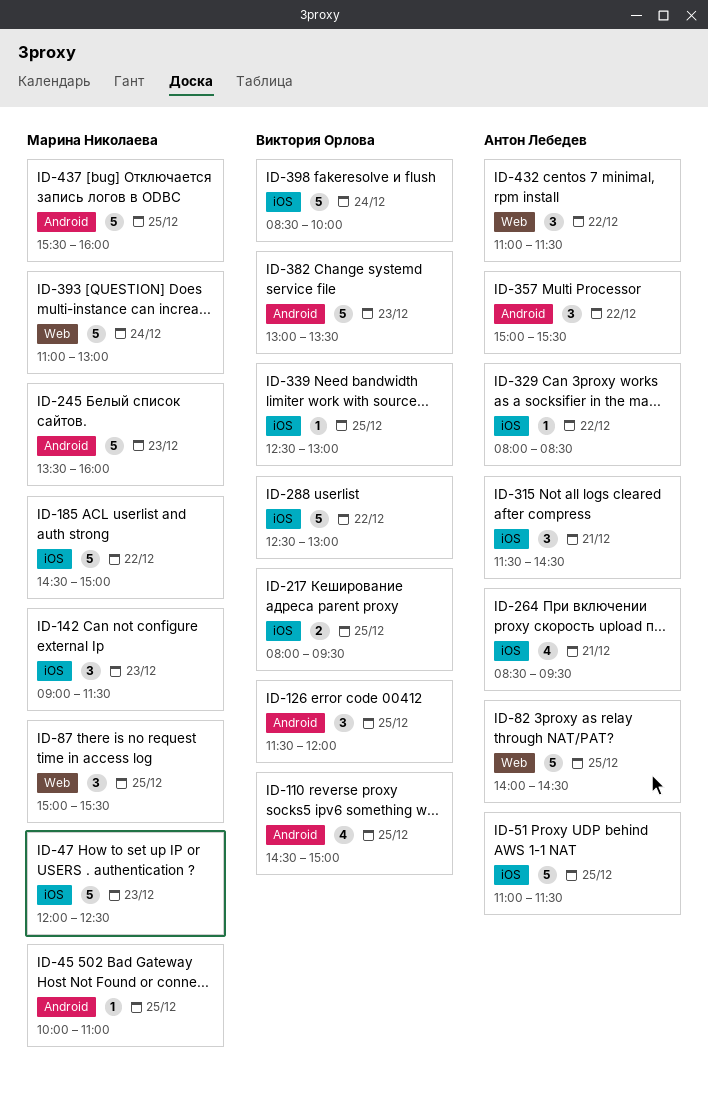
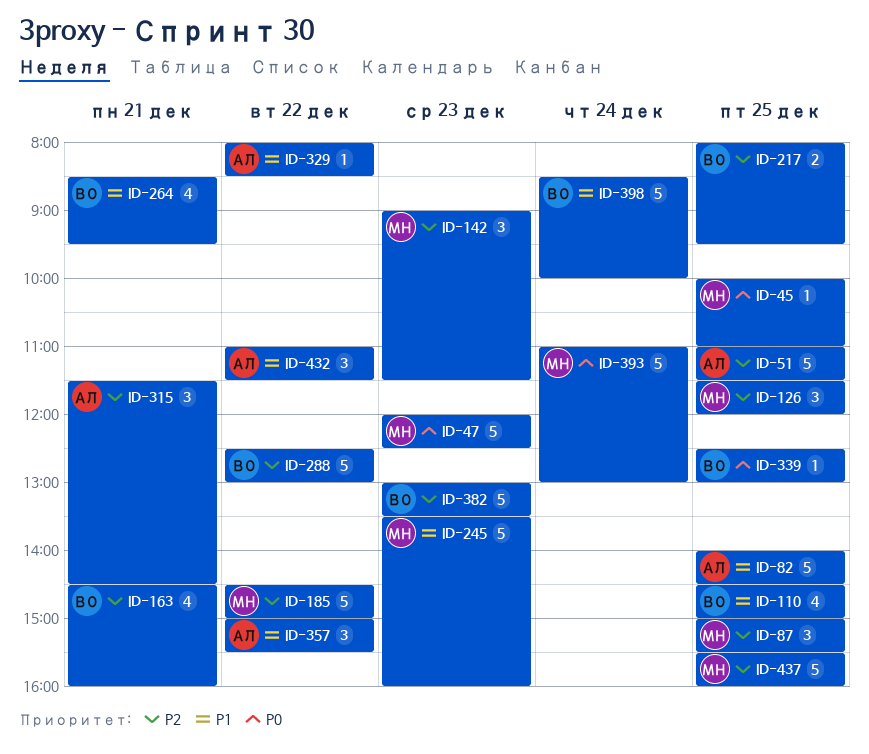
ID-126, owner: Виктория Орлова -> Марина Николаева
ID-163: none -> present
ID-264, owner: Антон Лебедев -> Виктория Орлова

